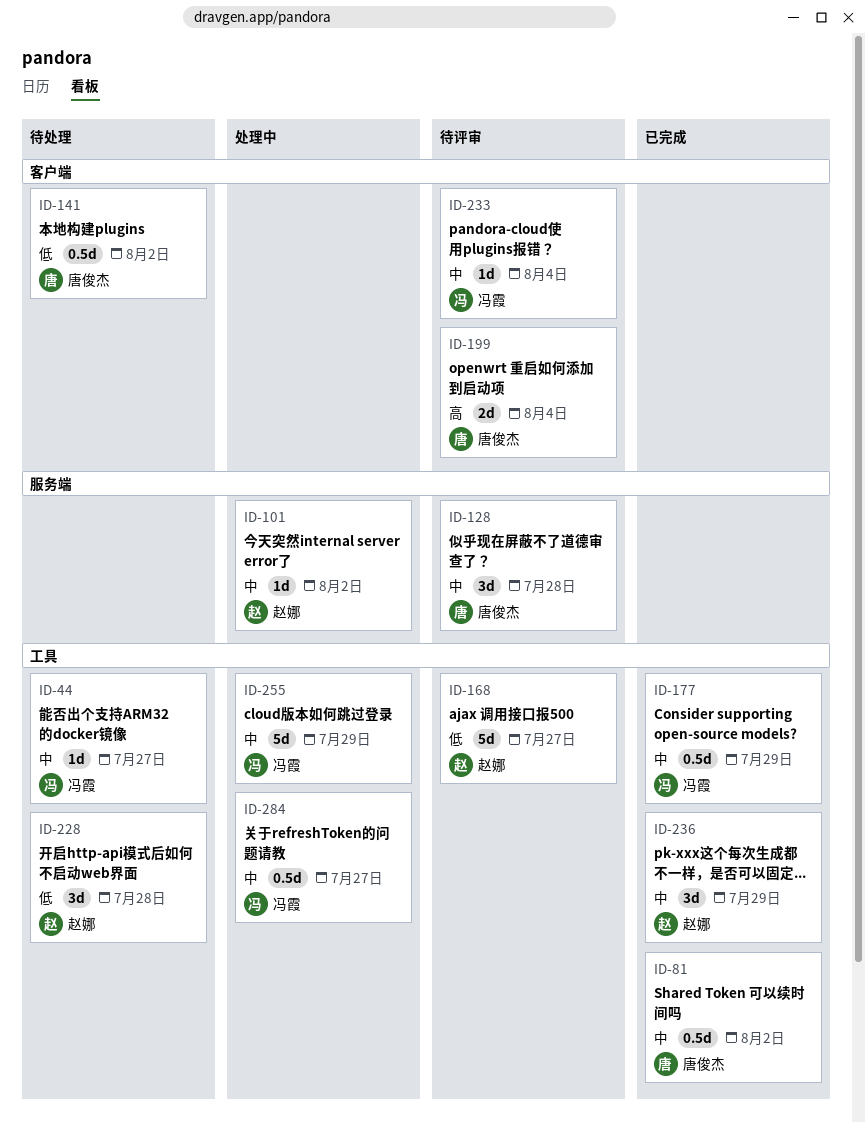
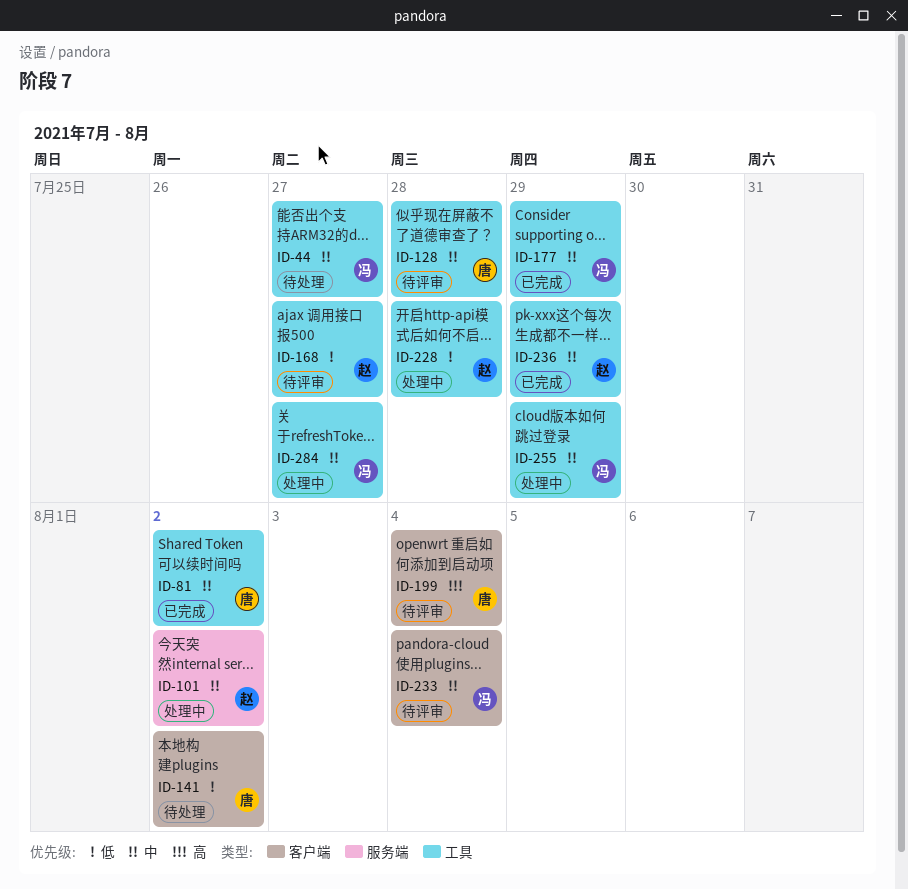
ID-128, label: 服务端 -> 工具
ID-228, status: 待处理 -> 处理中

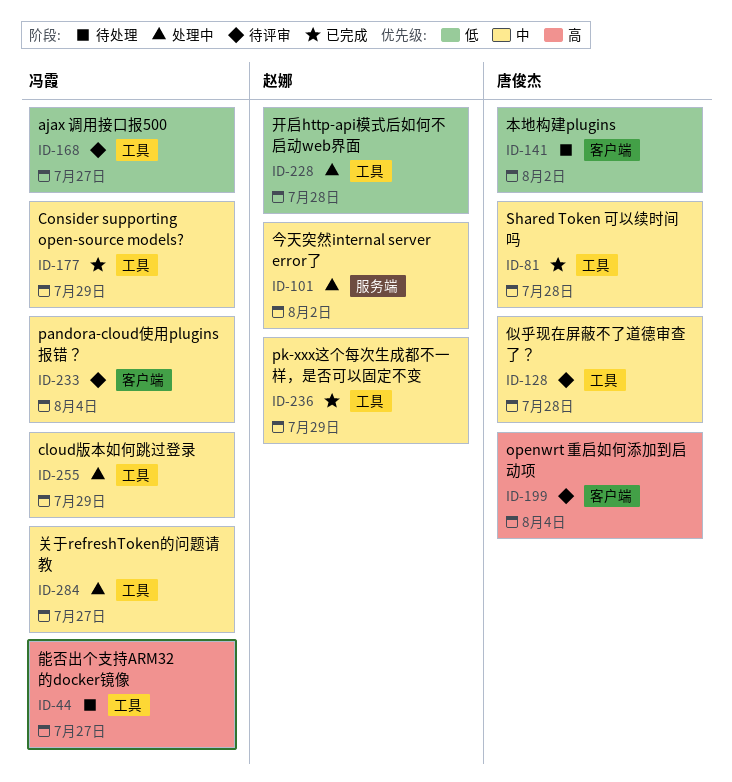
ID-44, priority: 中 -> 高
ID-81, due: Aug 2 -> Jul 28
ID-168, owner: 赵娜 -> 冯霞

